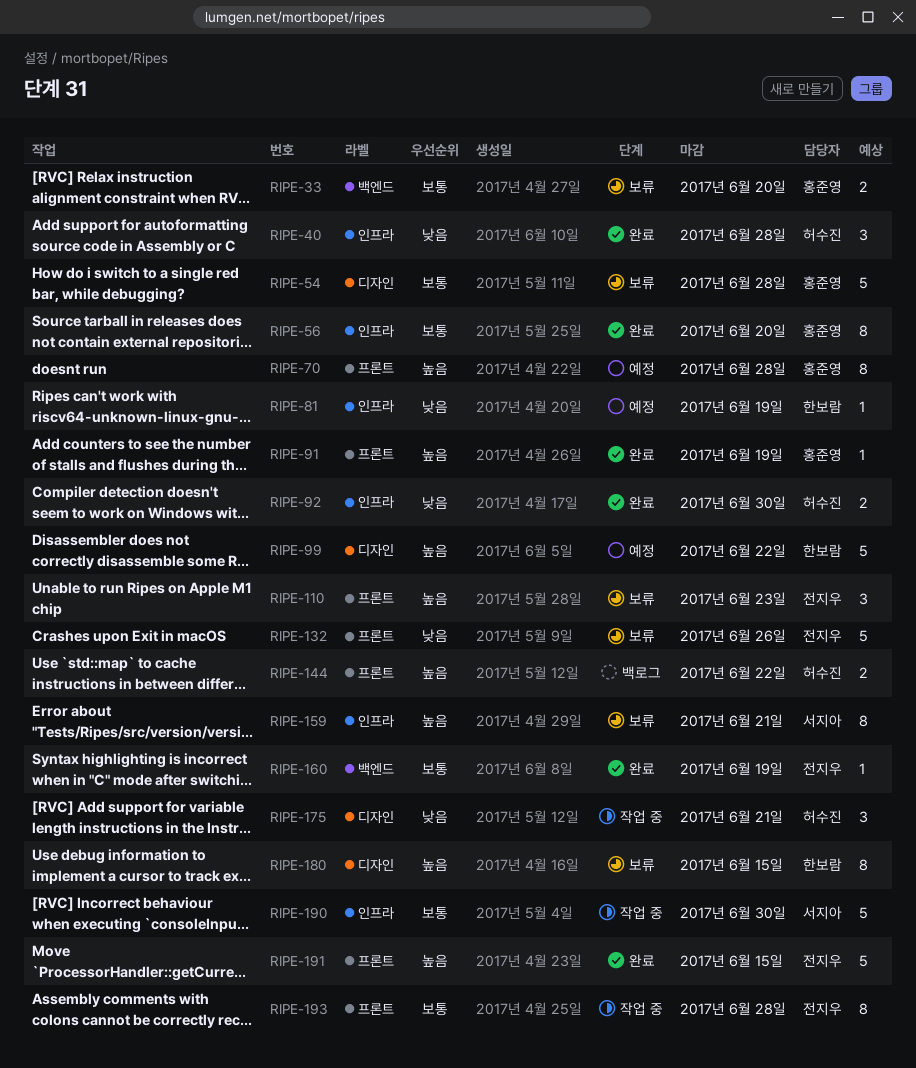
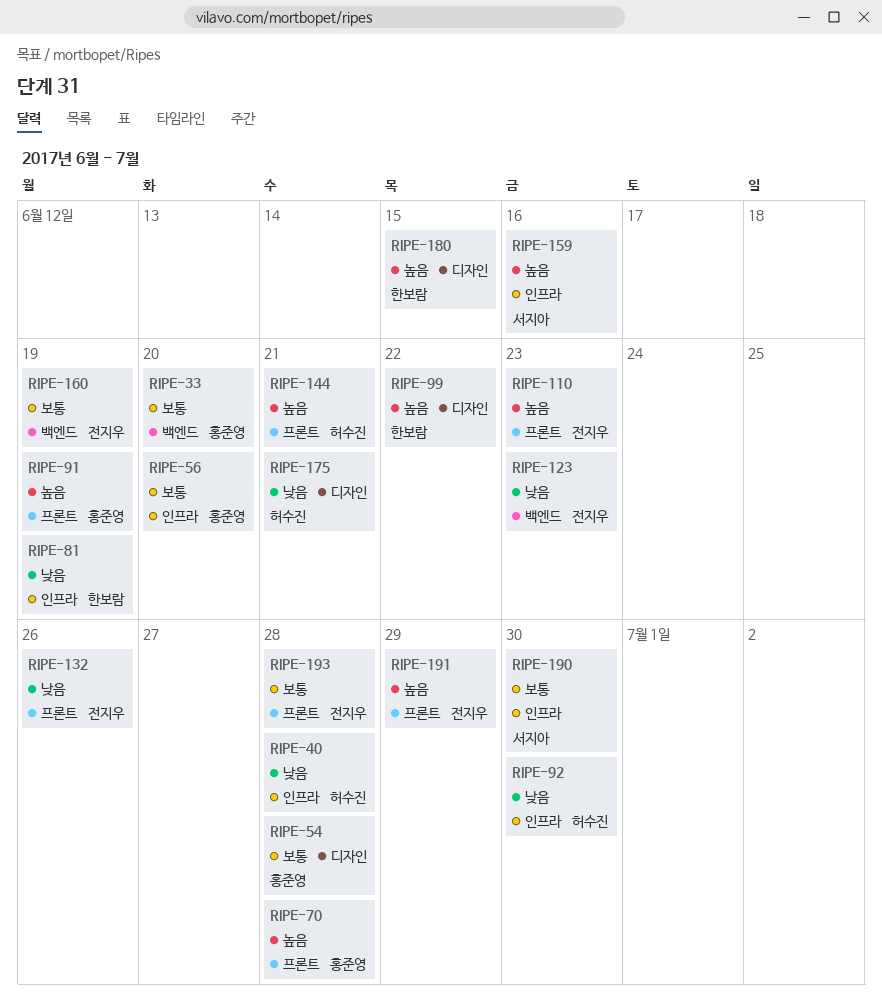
RIPE-123: none -> present
RIPE-144, due: Jun 22 -> Jun 21
RIPE-159, due: Jun 21 -> Jun 16
RIPE-191, due: Jun 15 -> Jun 29

